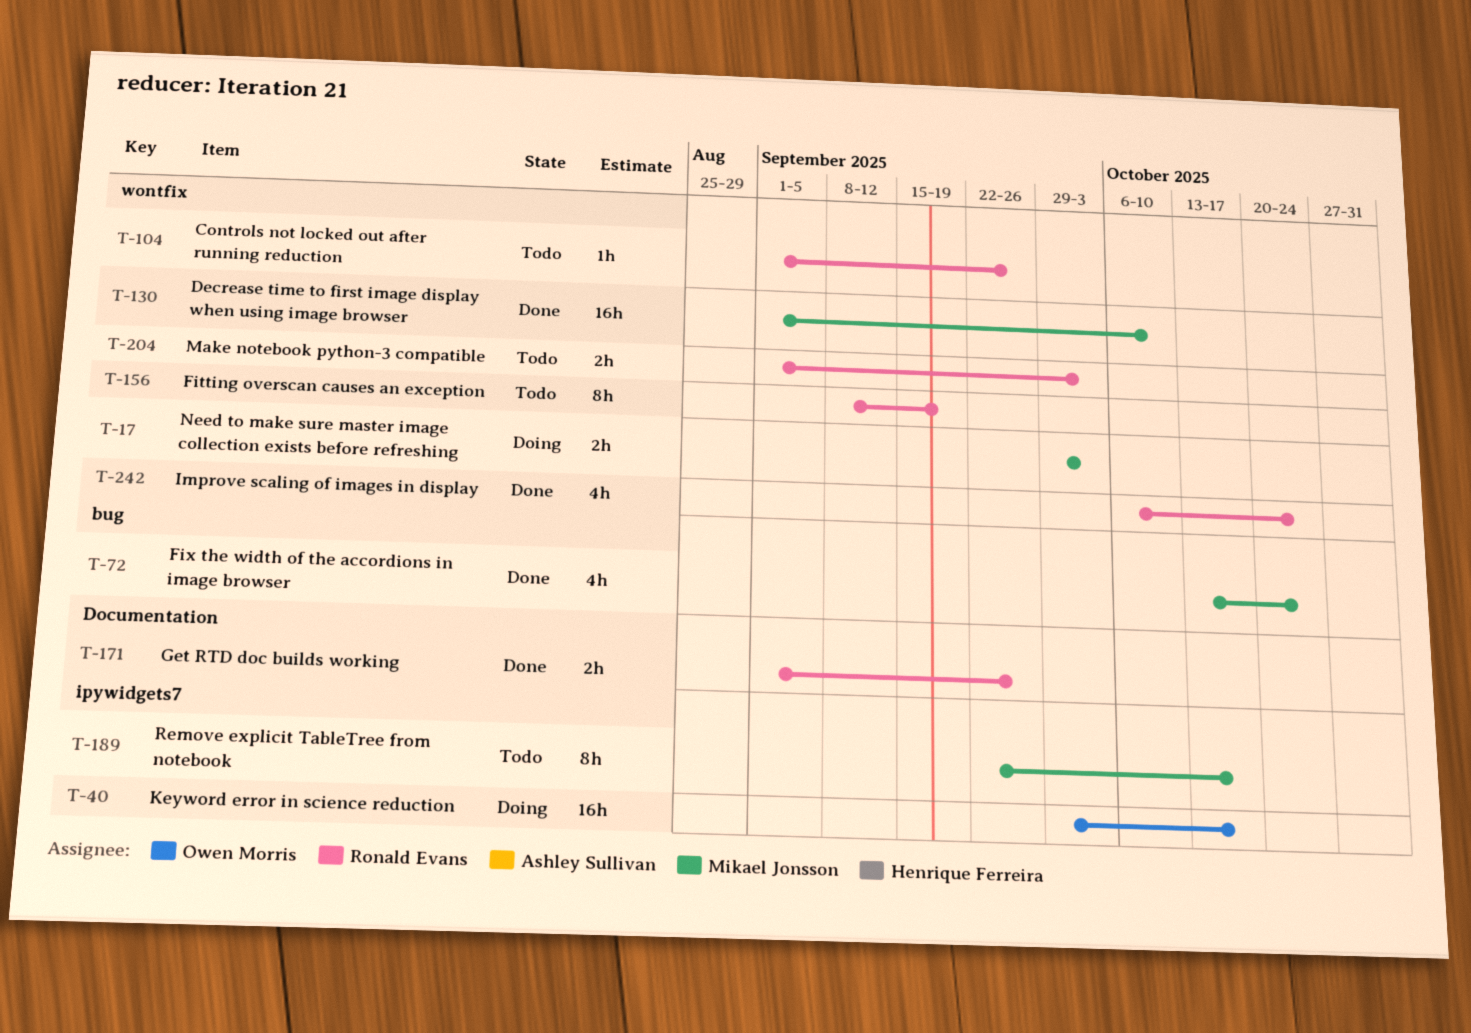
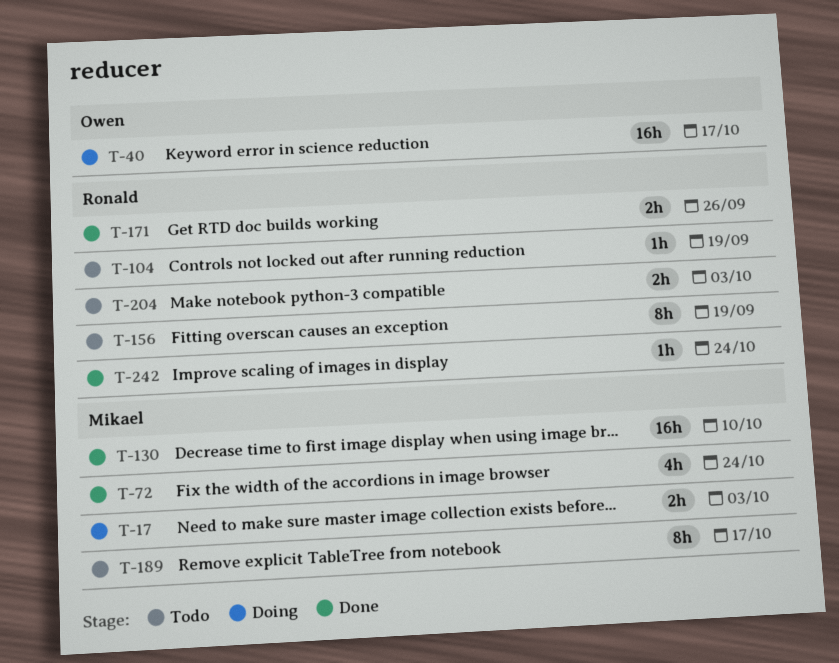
T-104, due: Sep 26 -> Sep 19
T-242, estimate: 4h -> 1h

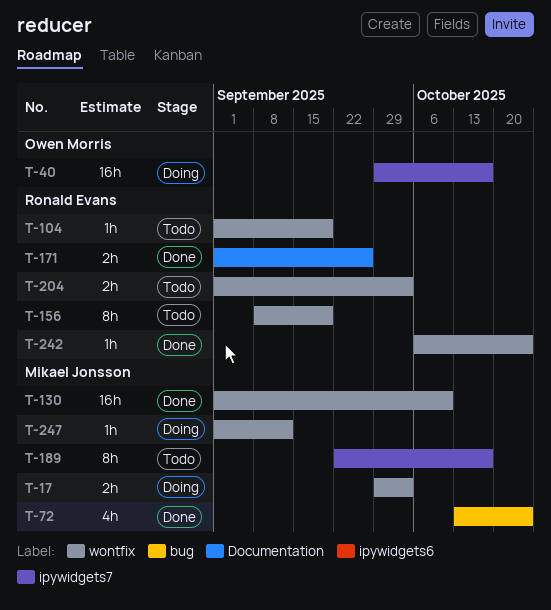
T-247: none -> present

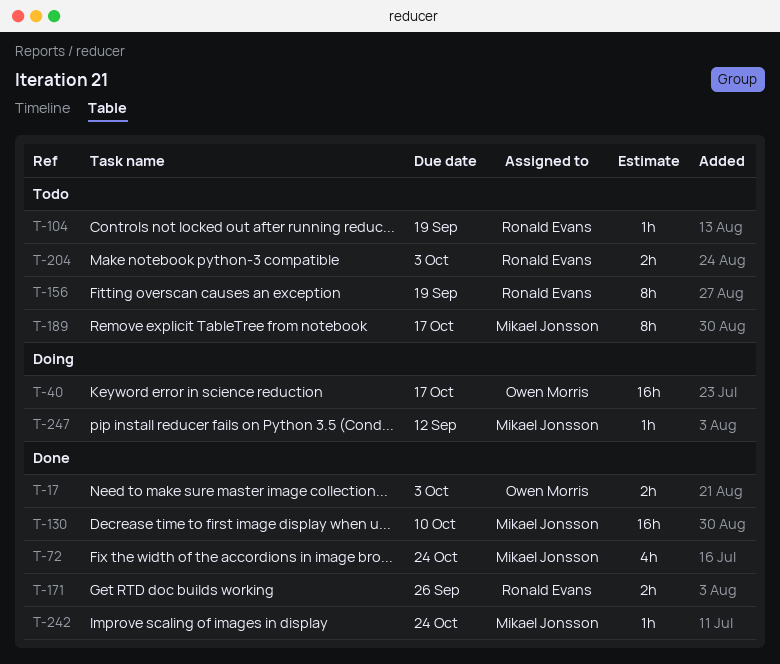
T-17, status: Doing -> Done
T-17, owner: Mikael Jonsson -> Owen Morris
T-242, owner: Ronald Evans -> Mikael Jonsson

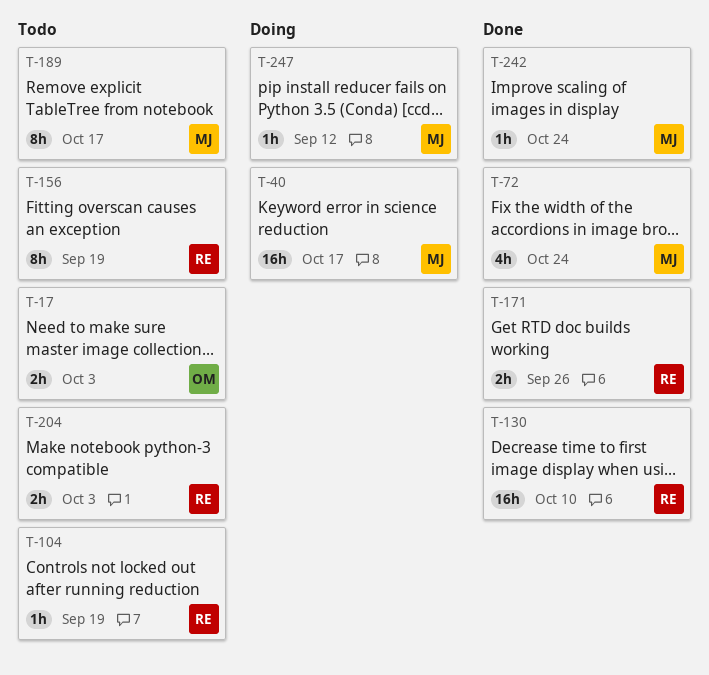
T-17, status: Done -> Todo
T-40, owner: Owen Morris -> Mikael Jonsson
T-130, owner: Mikael Jonsson -> Ronald Evans

